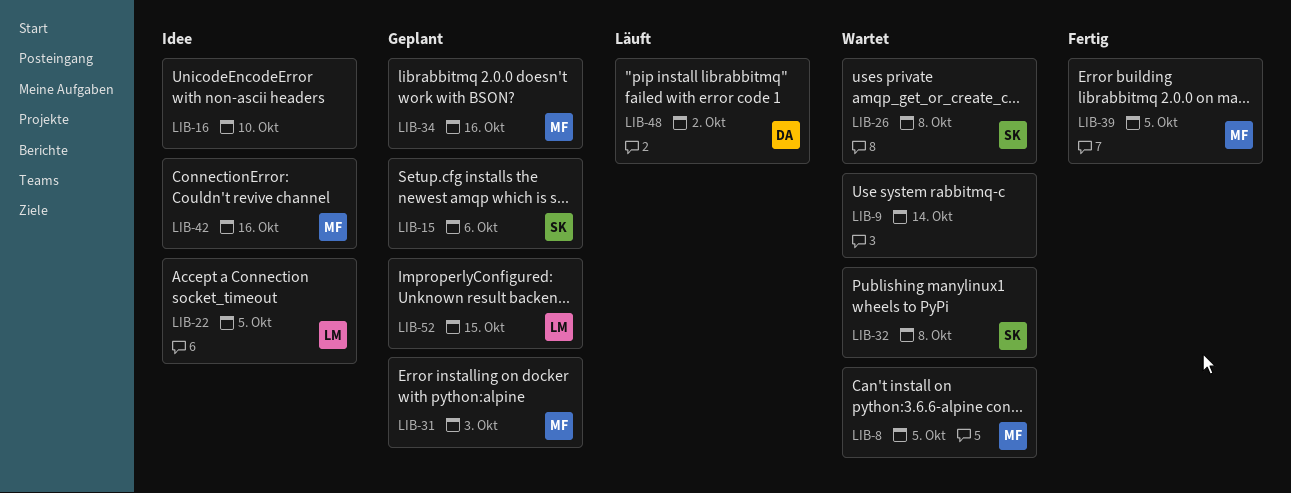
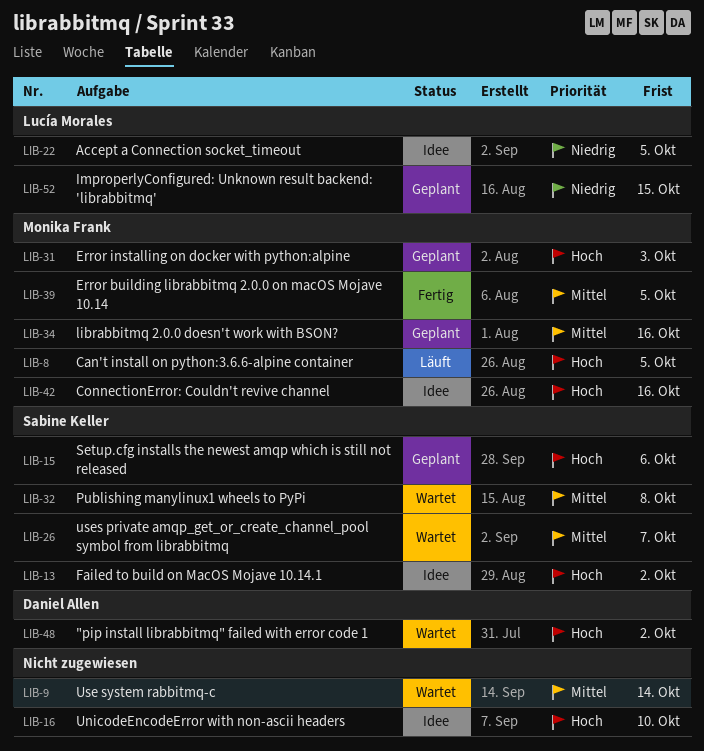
LIB-8, status: Wartet -> Läuft
LIB-13: none -> present
LIB-26, due: Oct 8 -> Oct 7
LIB-48, status: Läuft -> Wartet

